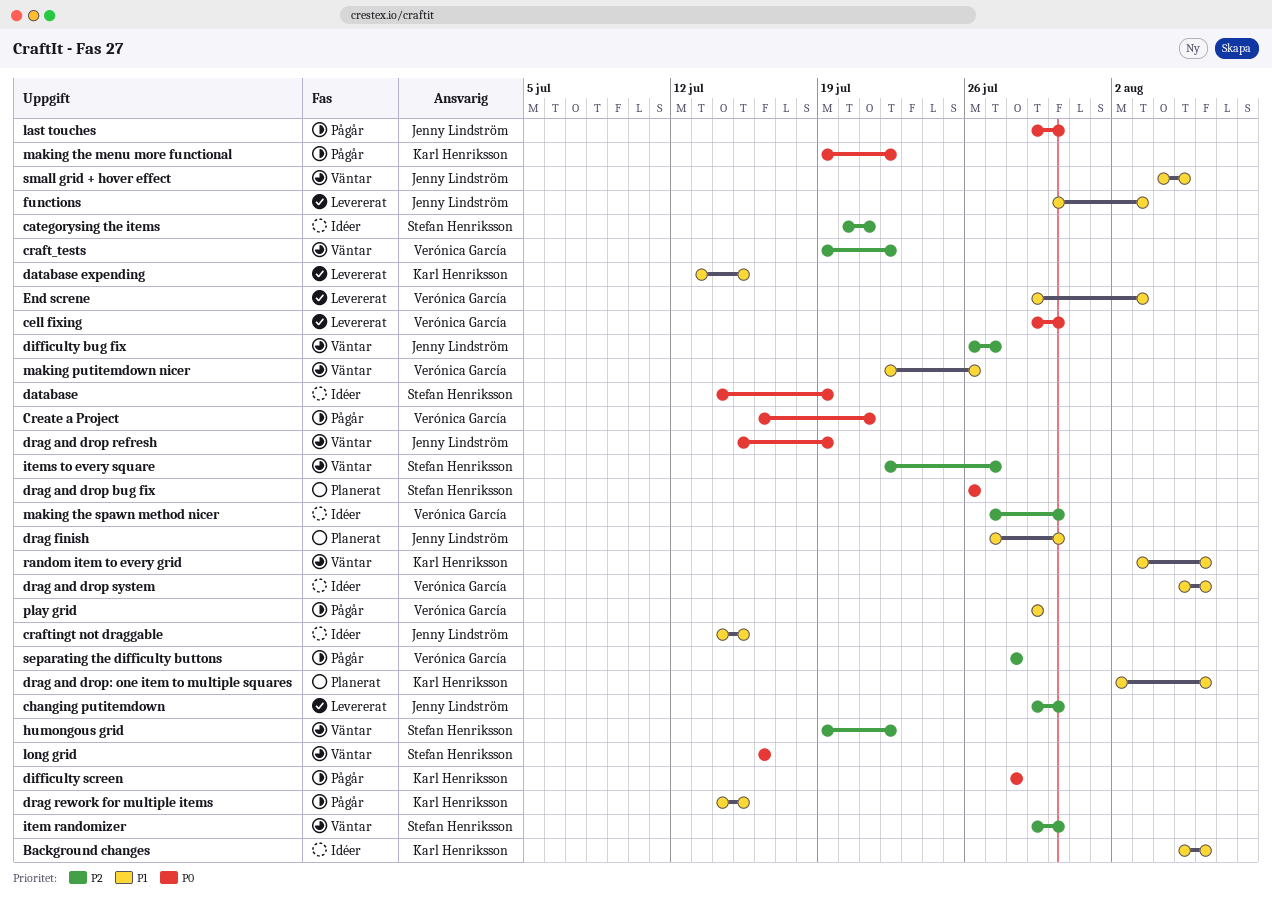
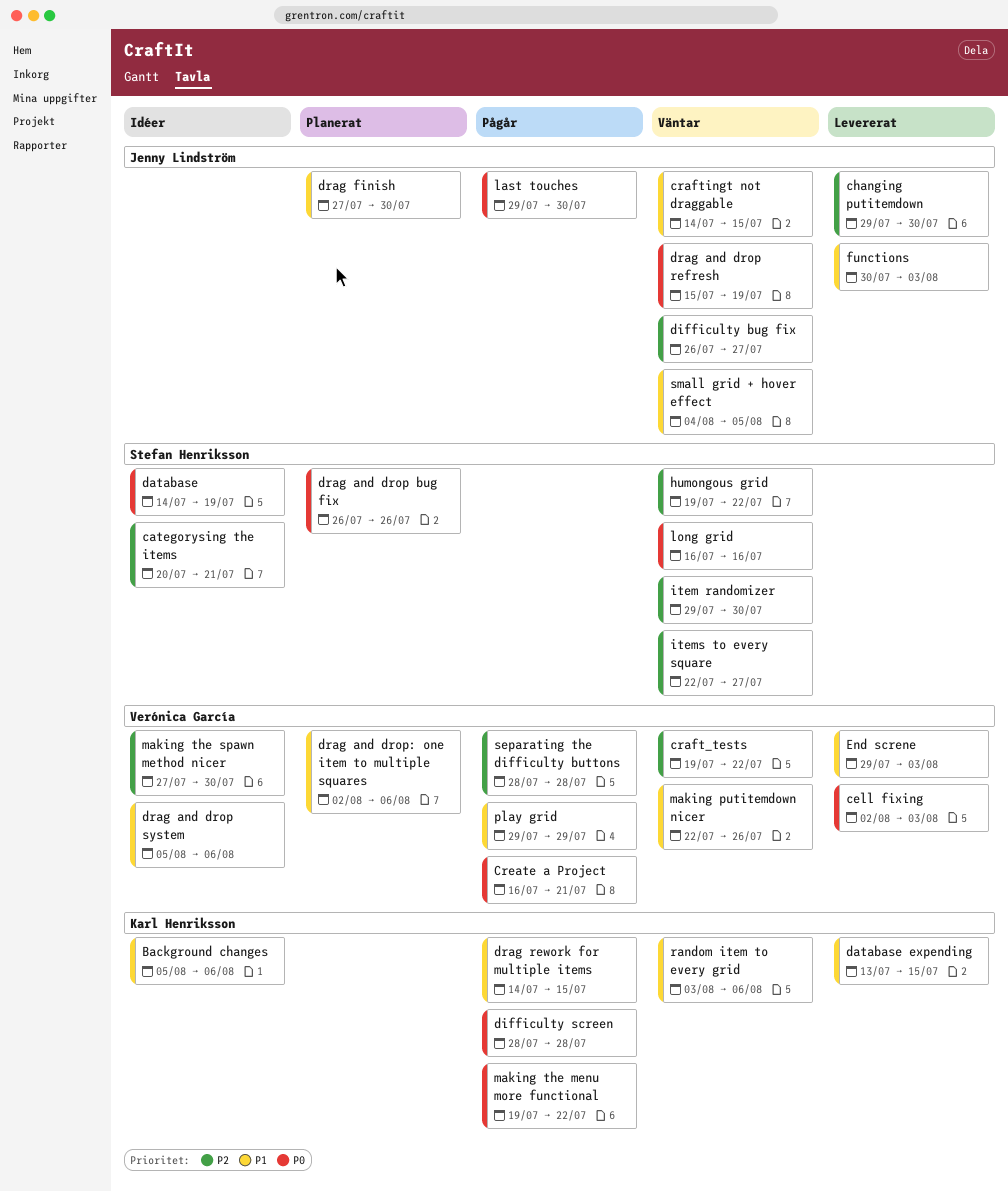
cell fixing, start: Jul 29 -> Aug 2
cell fixing, due: Jul 30 -> Aug 3
craftingt not draggable, status: Idéer -> Väntar
drag and drop: one item to multiple squares, owner: Karl Henriksson -> Verónica García

